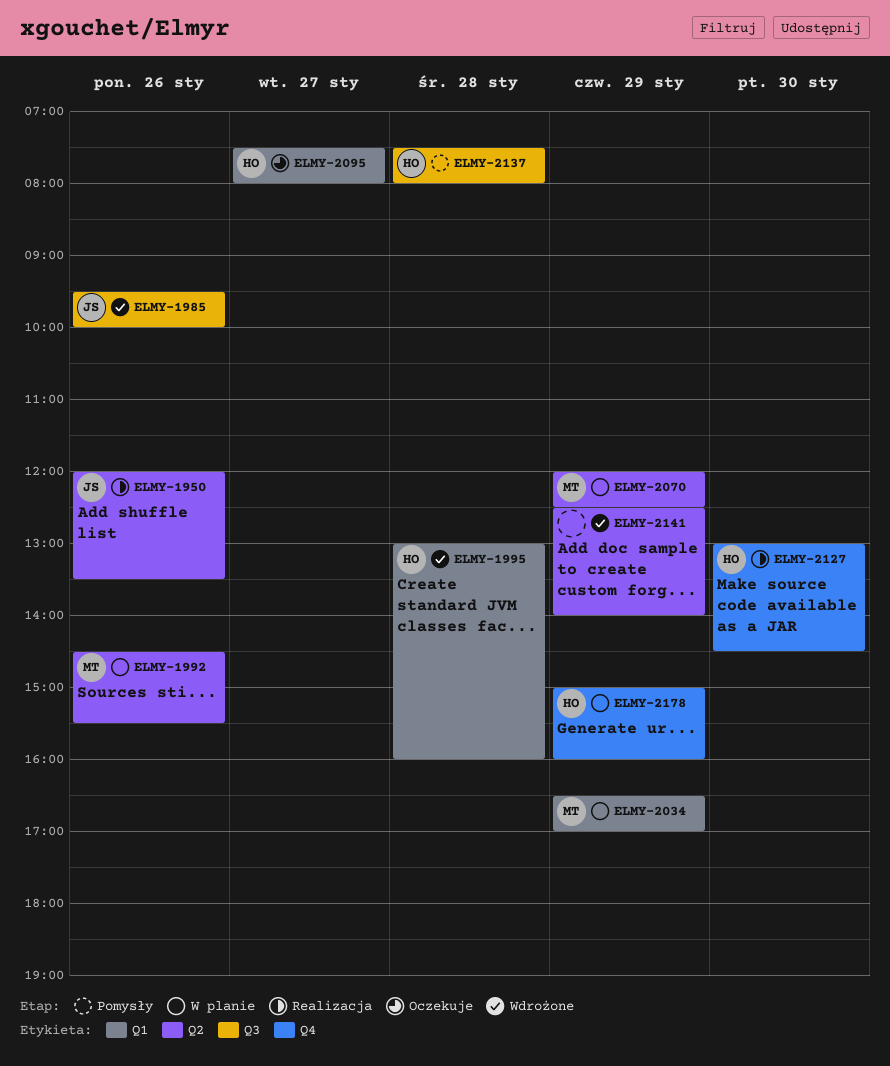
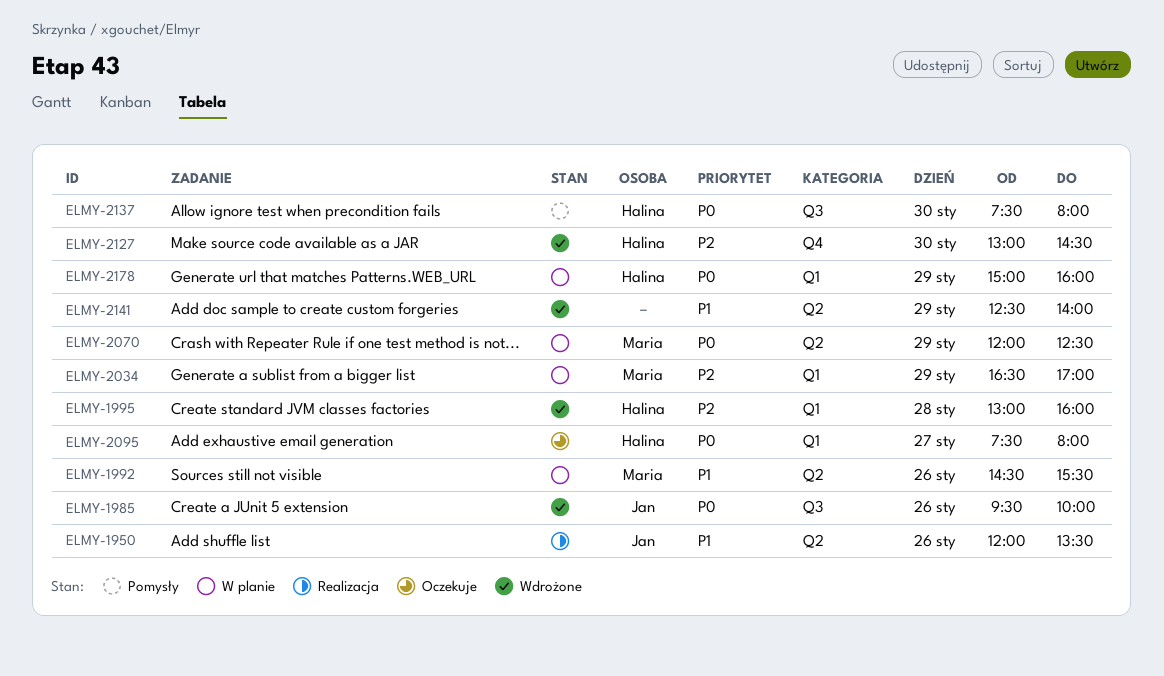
ELMY-2127, status: Realizacja -> Wdrożone
ELMY-2137, day: Jan 28 -> Jan 30
ELMY-2178, label: Q4 -> Q1

